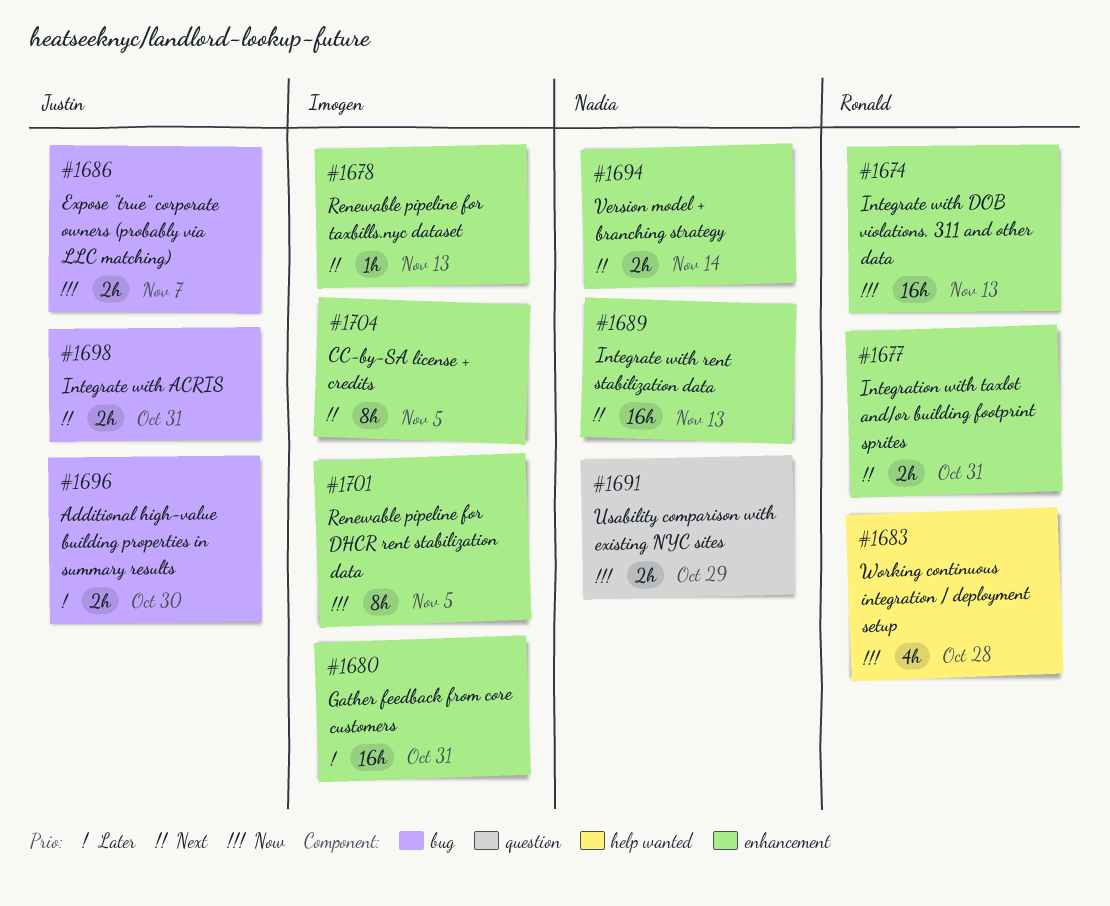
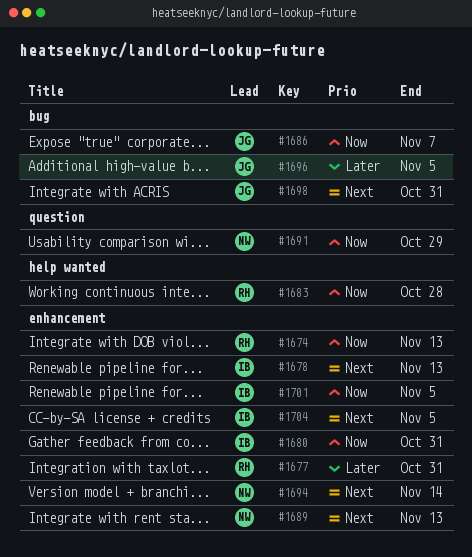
#1677, priority: Next -> Later
#1680, priority: Later -> Now
#1696, due: Oct 30 -> Nov 5

